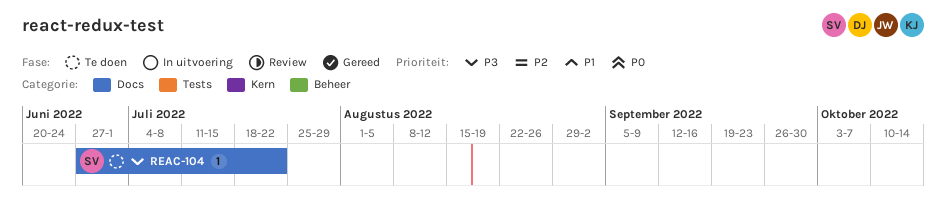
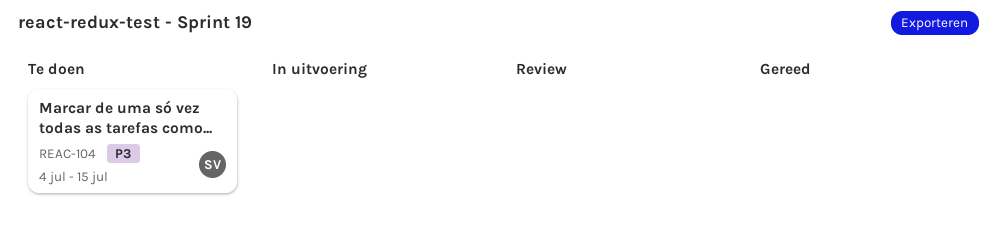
REAC-104, start: Jun 27 -> Jul 4
REAC-104, due: Jul 22 -> Jul 15

